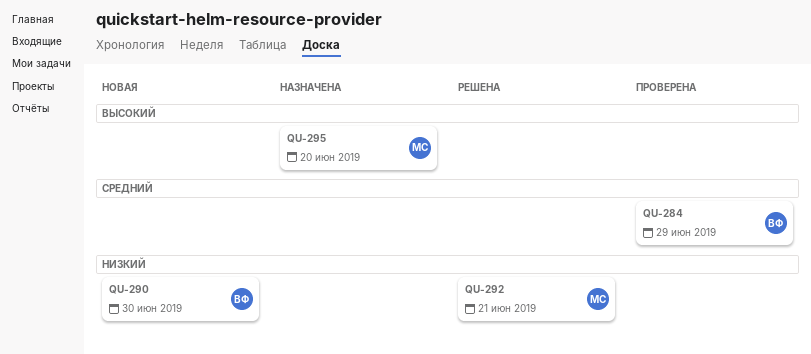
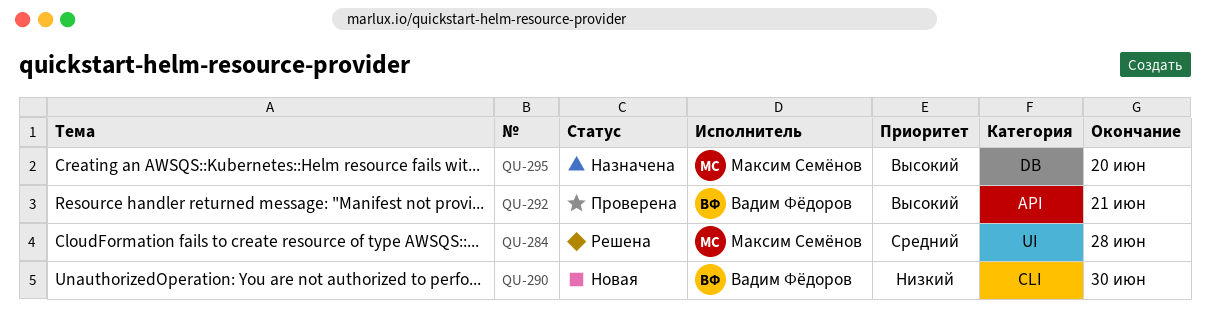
QU-284, status: Проверена -> Решена
QU-284, owner: Вадим Фёдоров -> Максим Семёнов
QU-284, due: Jun 29 -> Jun 28
QU-292, status: Решена -> Проверена
QU-292, owner: Максим Семёнов -> Вадим Фёдоров
QU-292, priority: Низкий -> Высокий

